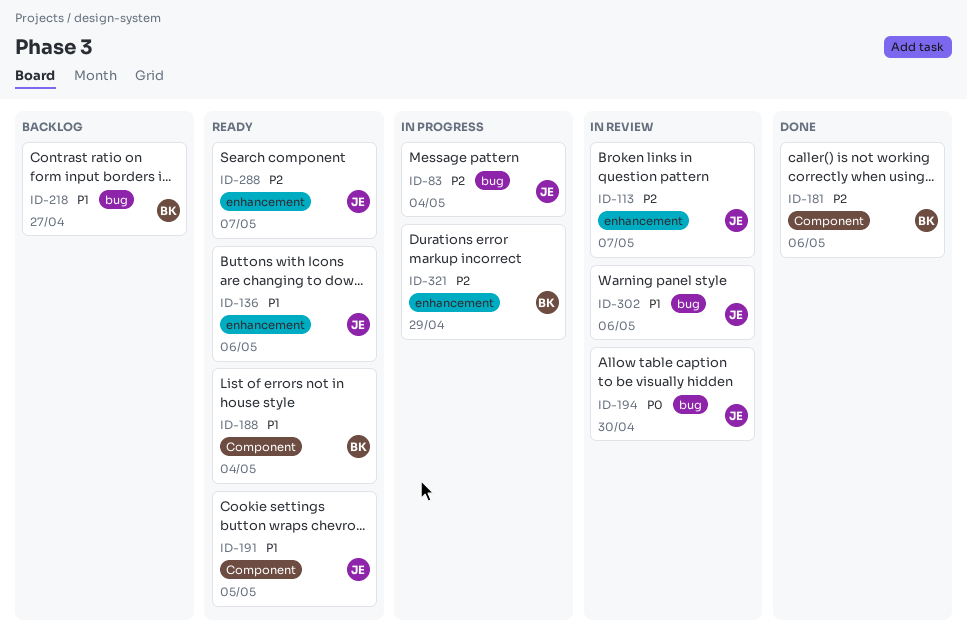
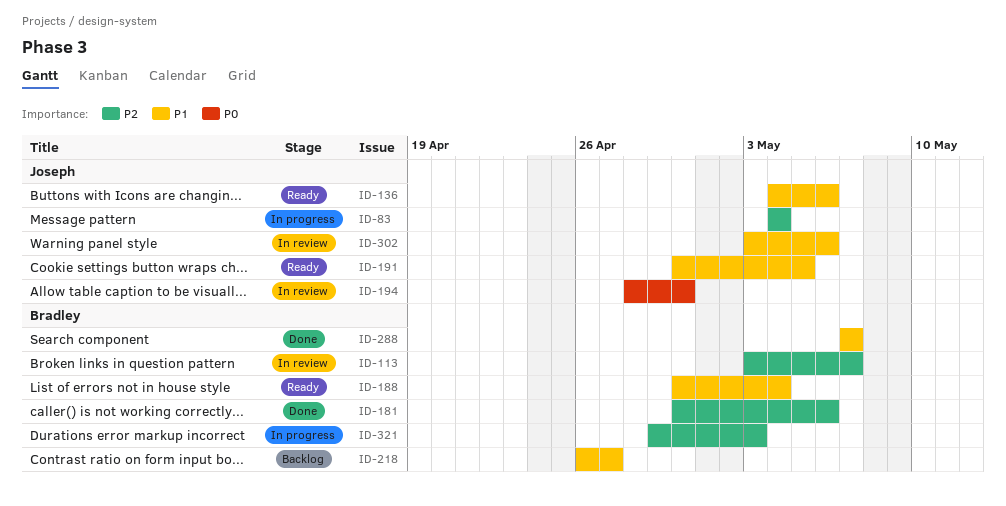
ID-113, owner: Joseph -> Bradley
ID-288, status: Ready -> Done
ID-288, owner: Joseph -> Bradley
ID-288, priority: P2 -> P1
ID-321, due: Apr 29 -> May 3

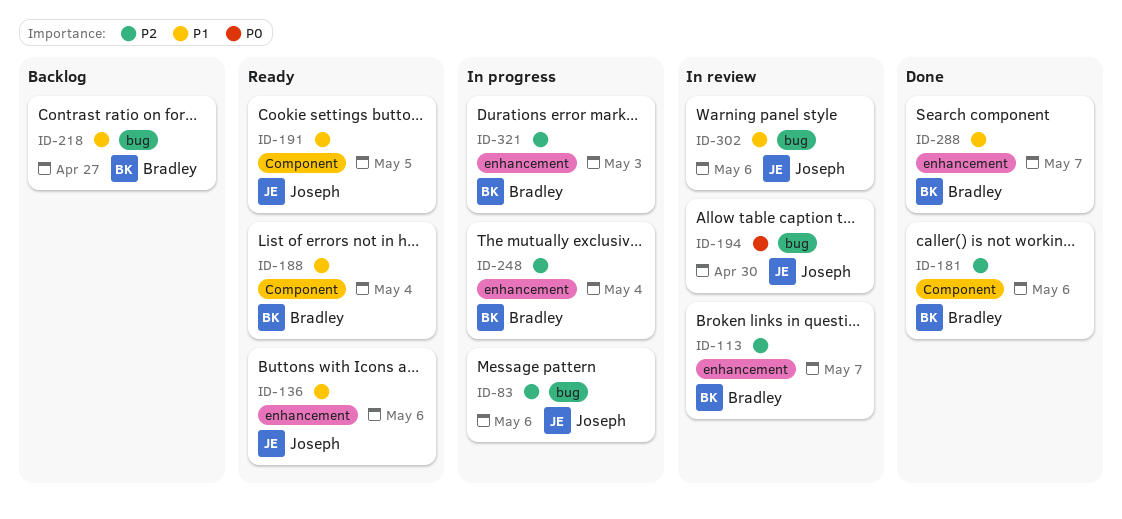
ID-83, due: May 4 -> May 6
ID-248: none -> present

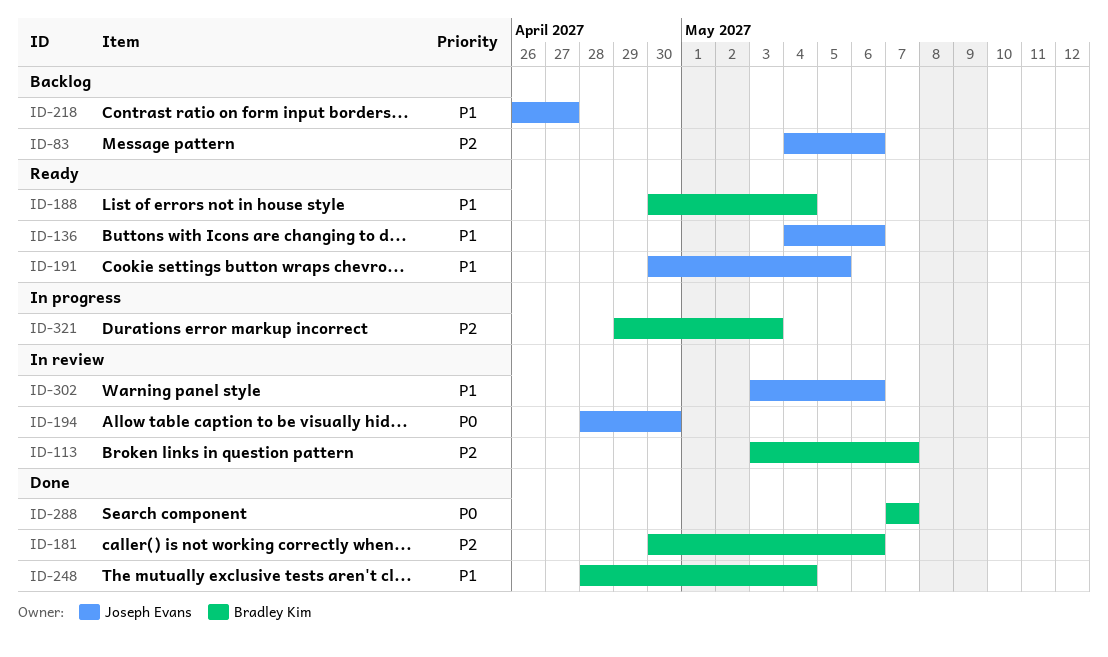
ID-83, status: In progress -> Backlog
ID-218, owner: Bradley Kim -> Joseph Evans
ID-248, status: In progress -> Done
ID-248, priority: P2 -> P1
ID-288, priority: P1 -> P0

